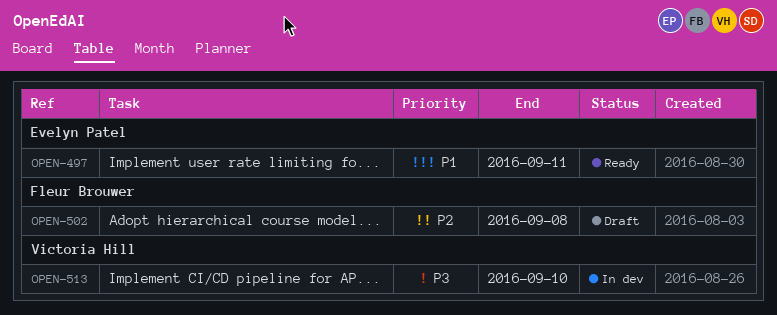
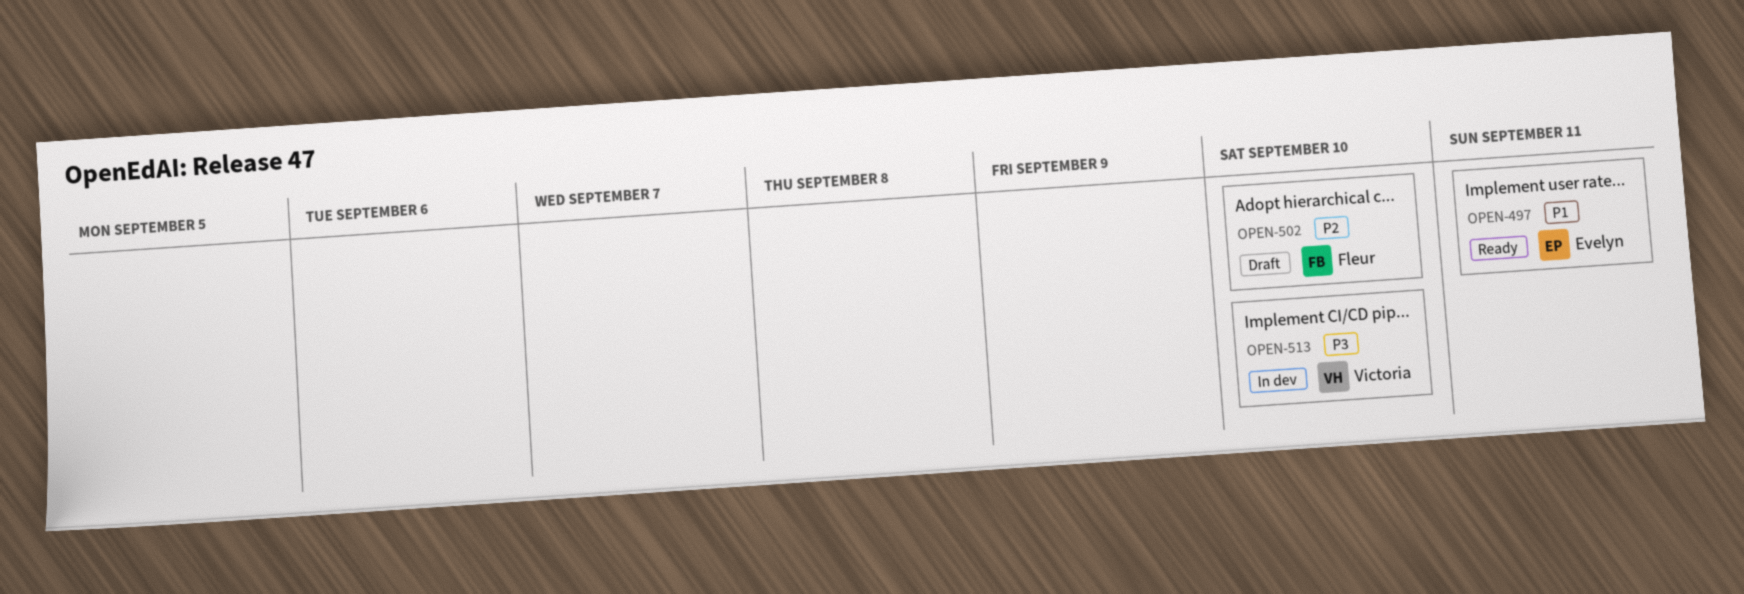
OPEN-502, due: Sep 8 -> Sep 10

